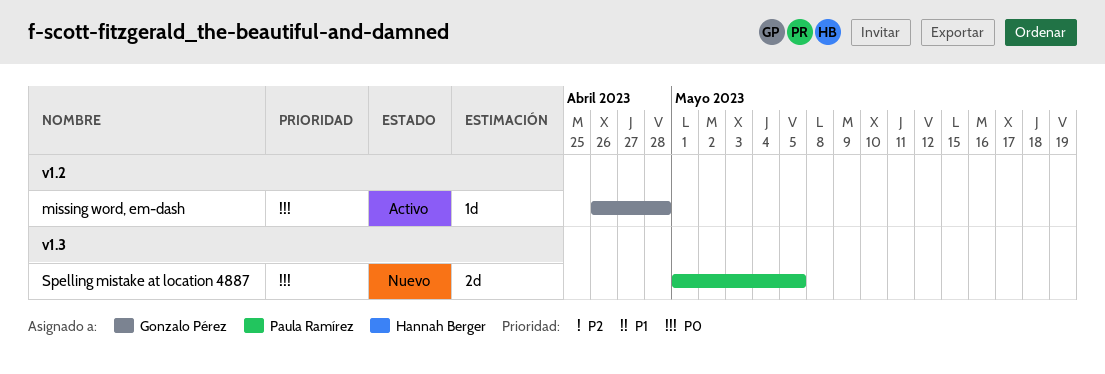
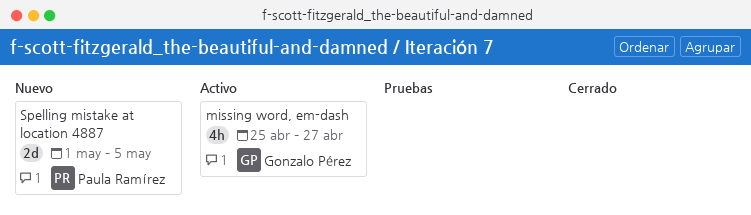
missing word, em-dash, estimate: 1d -> 4h
missing word, em-dash, start: Apr 26 -> Apr 25
missing word, em-dash, due: Apr 28 -> Apr 27

